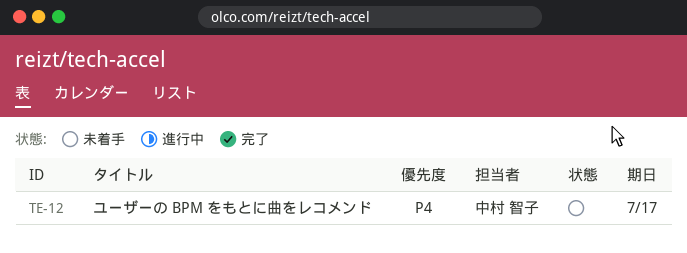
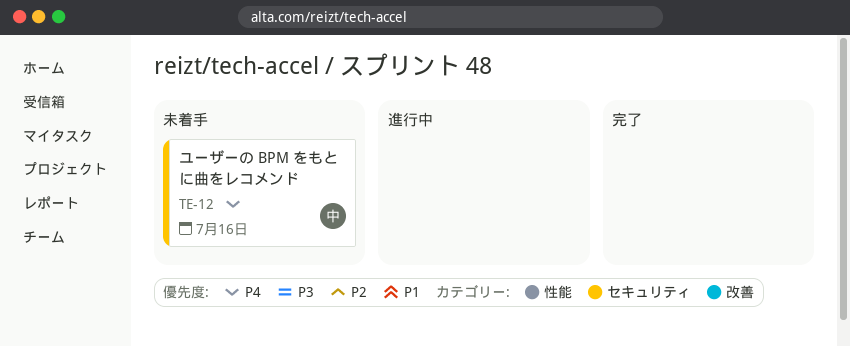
TE-12, due: Jul 17 -> Jul 16

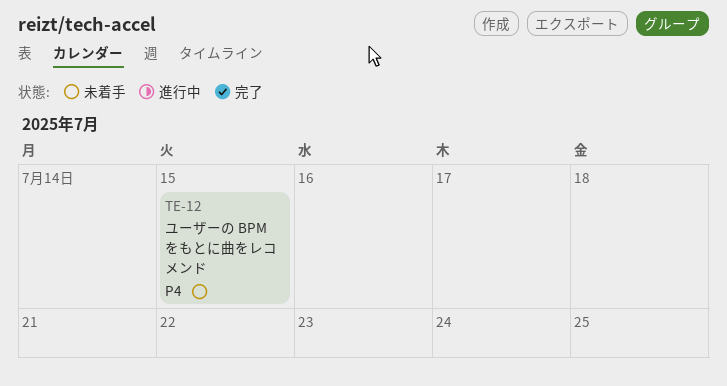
TE-12, due: Jul 16 -> Jul 15

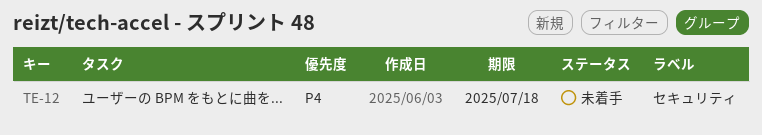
TE-12, due: Jul 15 -> Jul 18

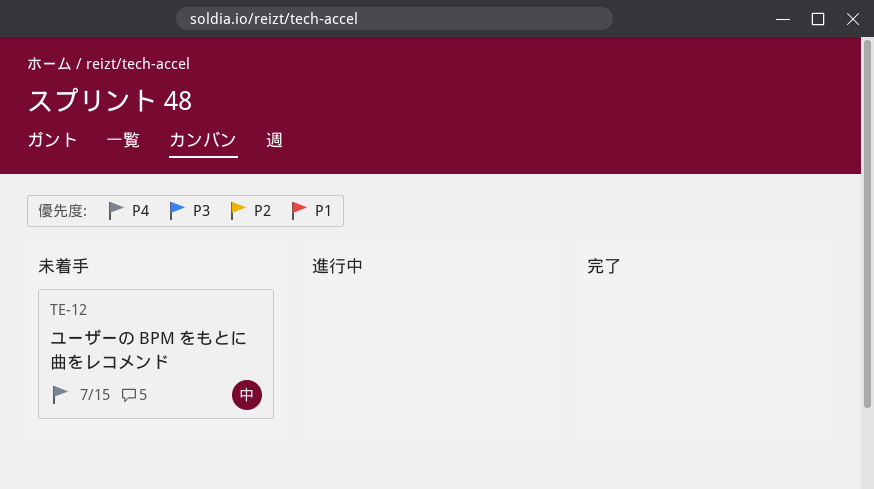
TE-12, due: Jul 18 -> Jul 15

